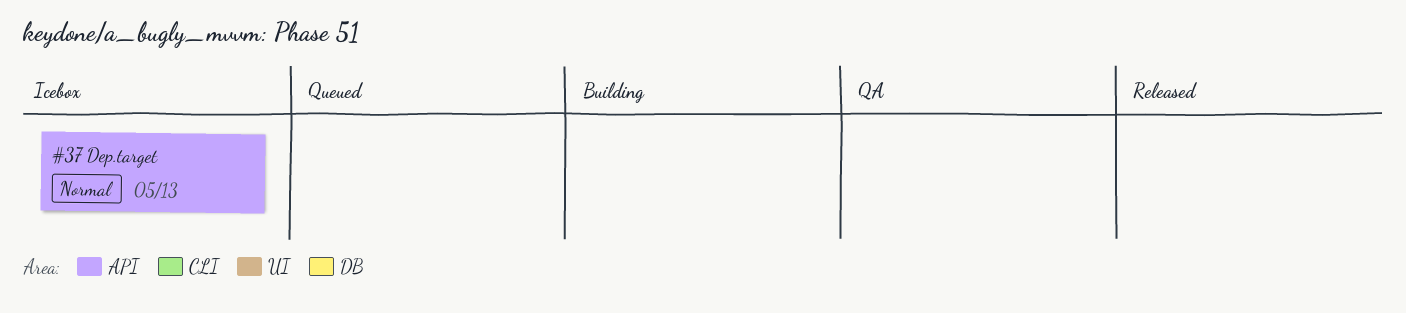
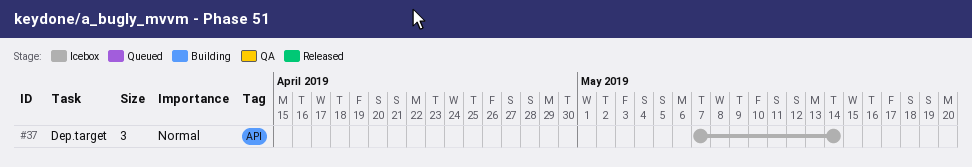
#37, due: May 13 -> May 14

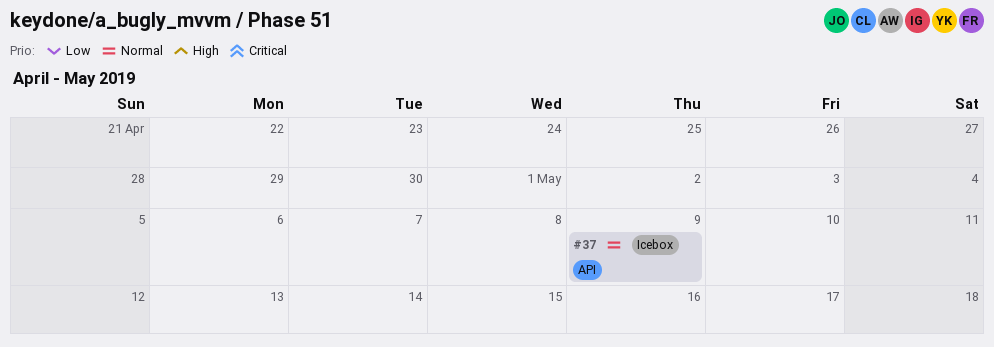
#37, due: May 14 -> May 9

